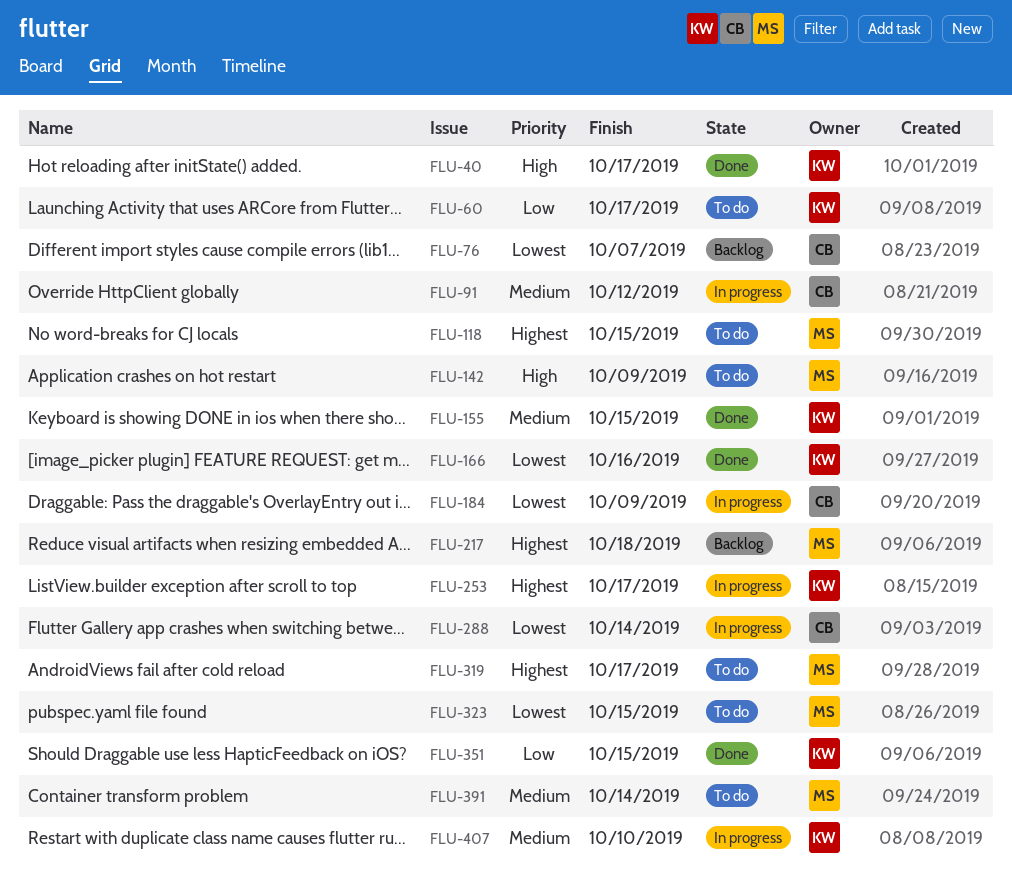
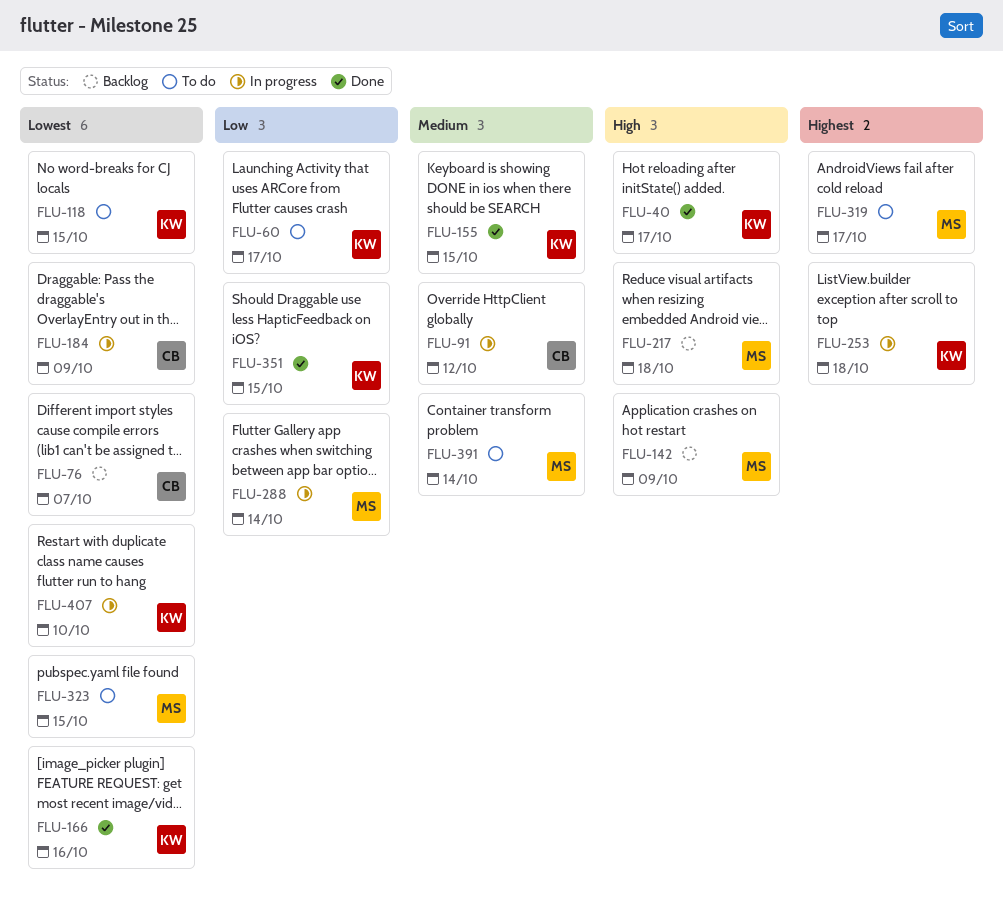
FLU-118, owner: MS -> KW
FLU-118, priority: Highest -> Lowest
FLU-142, status: To do -> Backlog
FLU-217, priority: Highest -> High
FLU-253, due: Oct 17 -> Oct 18
FLU-288, owner: CB -> MS
FLU-288, priority: Lowest -> Low
FLU-407, priority: Medium -> Lowest

